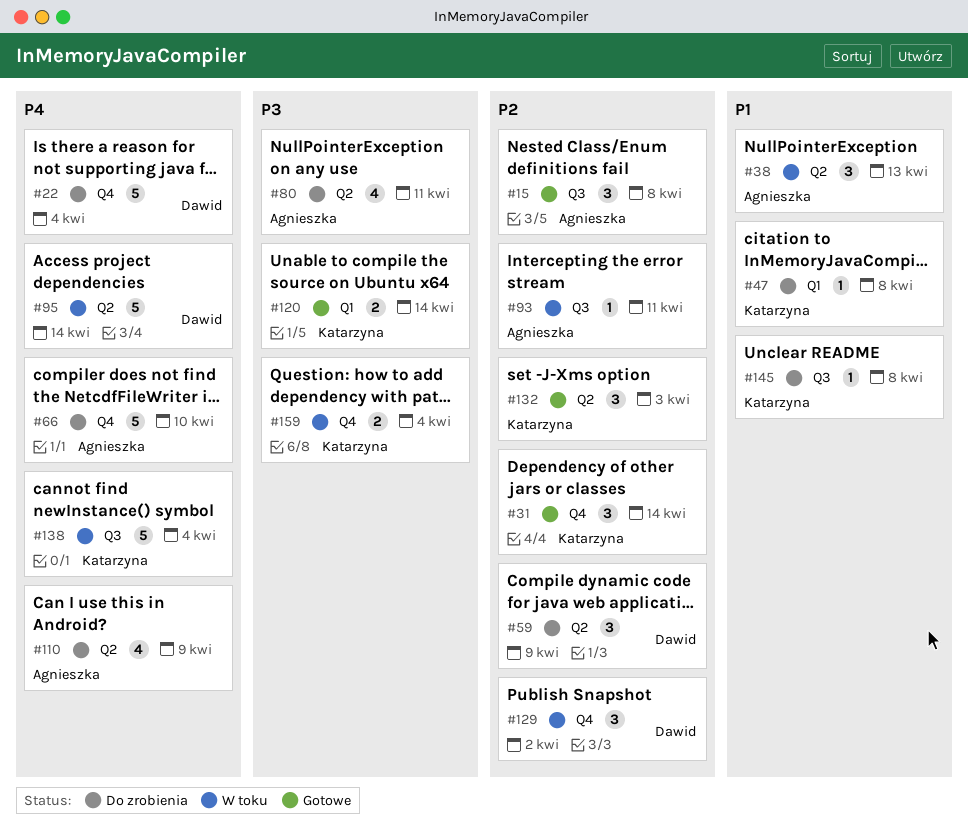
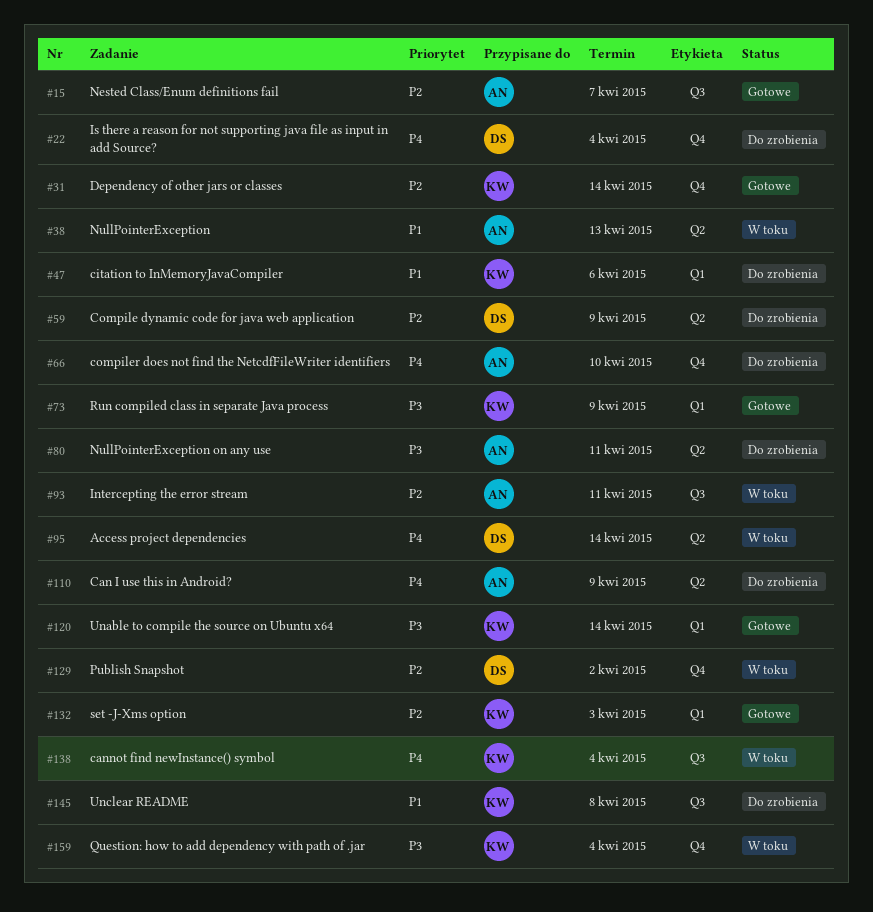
#15, due: Apr 8 -> Apr 7
#47, due: Apr 8 -> Apr 6
#73: none -> present
#132, label: Q2 -> Q1

